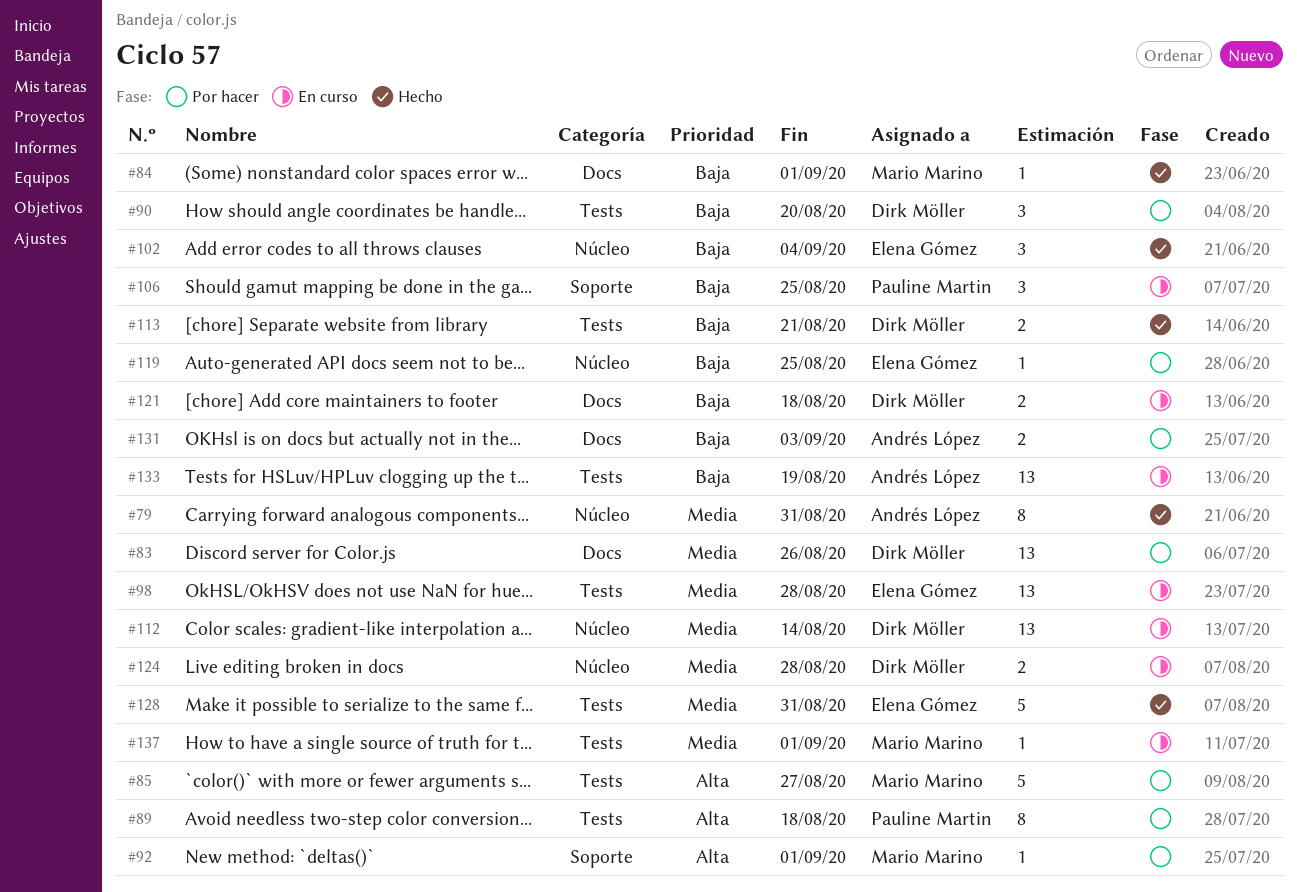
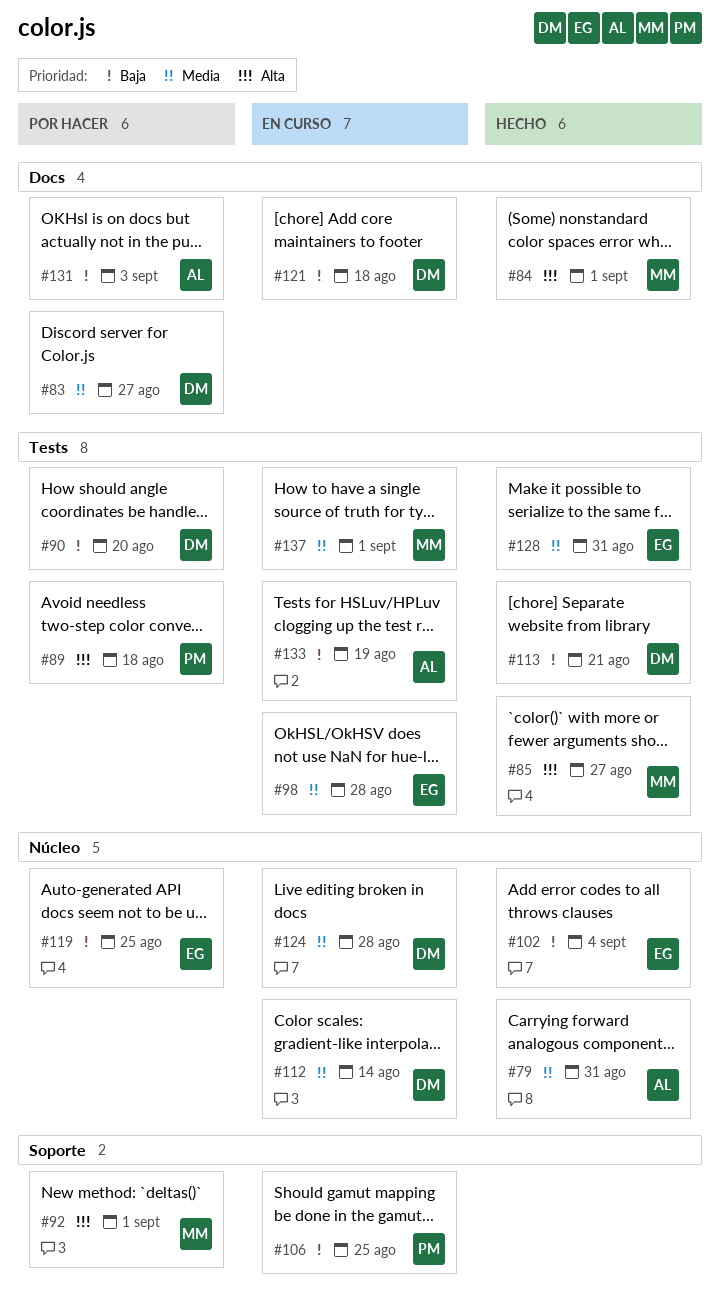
#83, due: Aug 26 -> Aug 27
#84, priority: Baja -> Alta
#85, status: Por hacer -> Hecho

